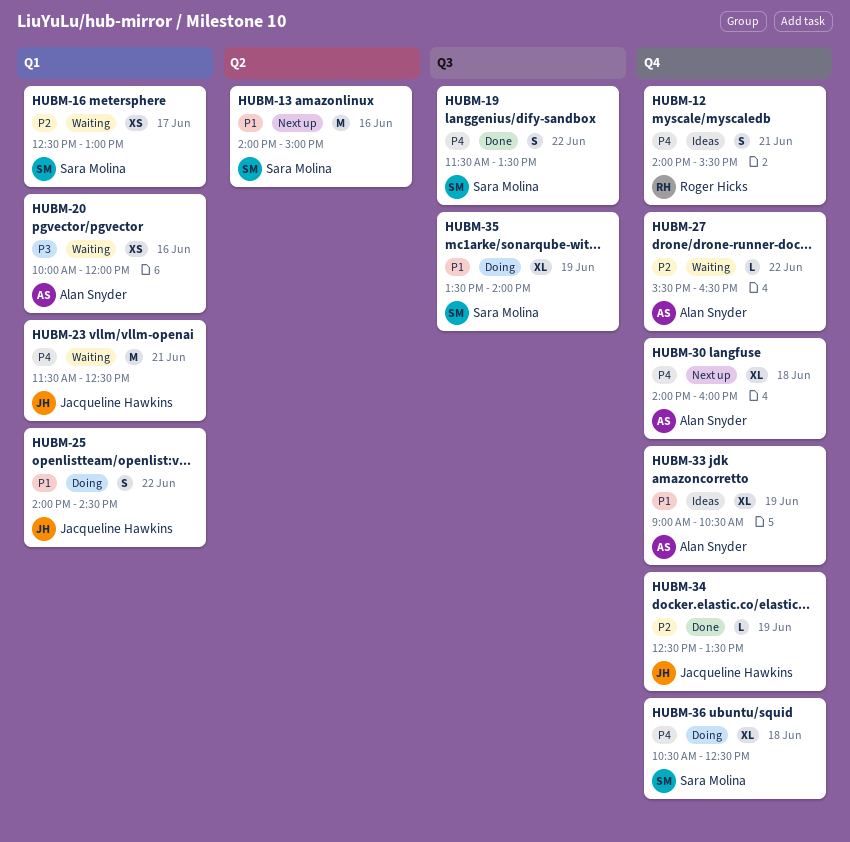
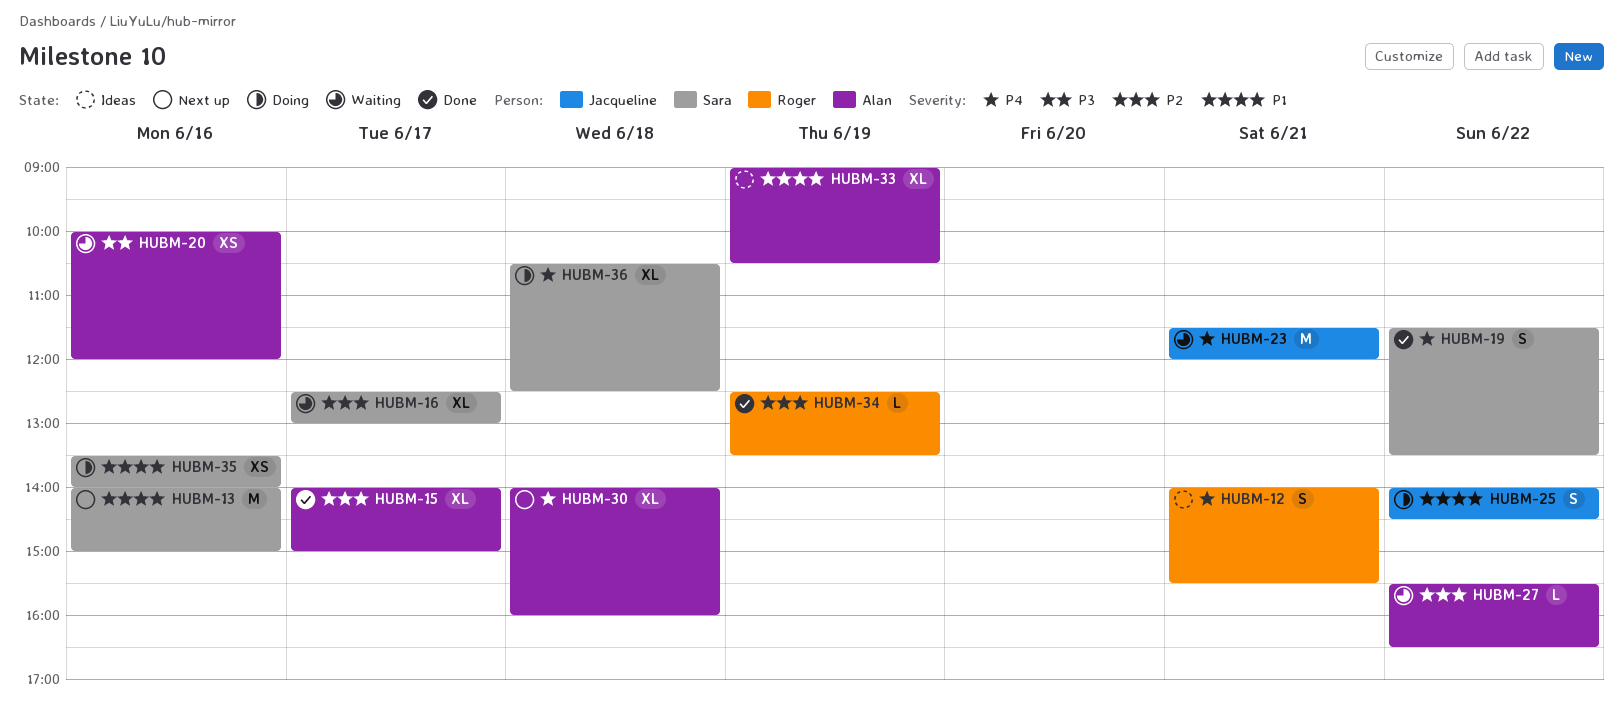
HUBM-15: none -> present
HUBM-16, estimate: XS -> XL
HUBM-23, ends: 12:30 -> 12:00
HUBM-34, owner: Jacqueline Hawkins -> Roger Hicks
HUBM-35, estimate: XL -> XS
HUBM-35, day: Jun 19 -> Jun 16

